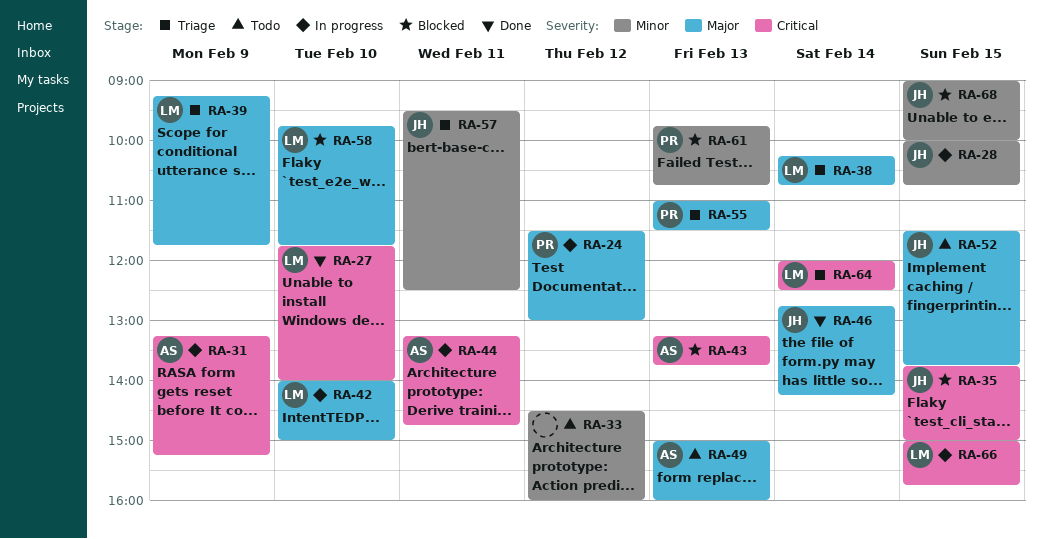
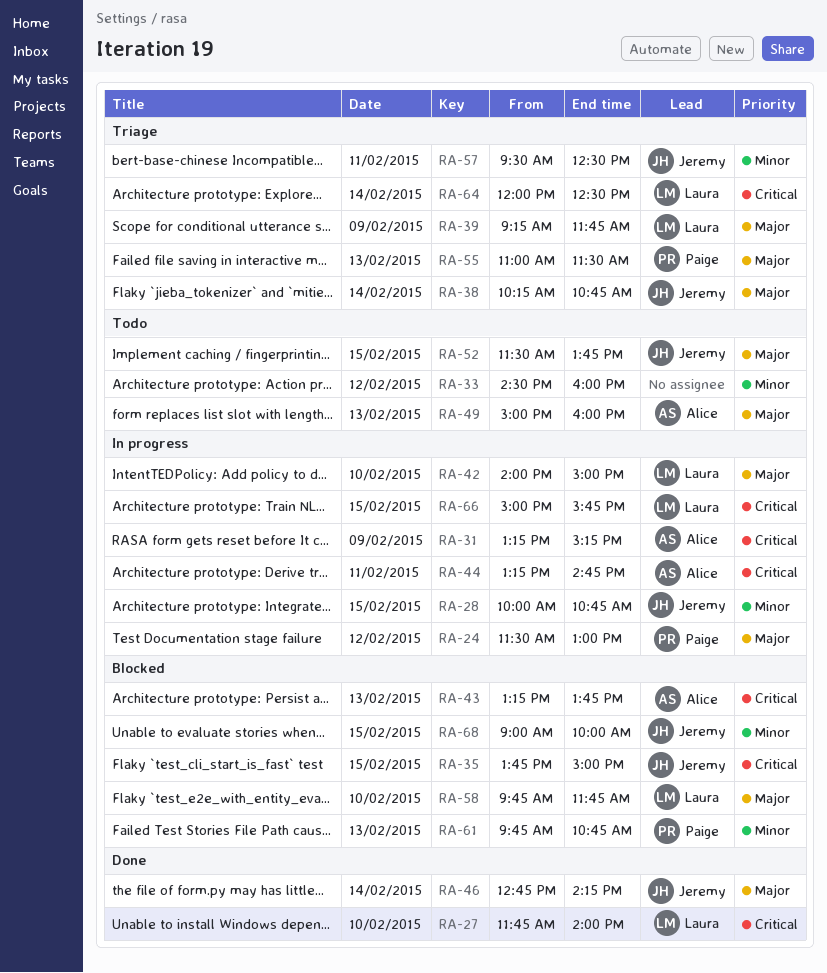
RA-38, owner: Laura -> Jeremy

